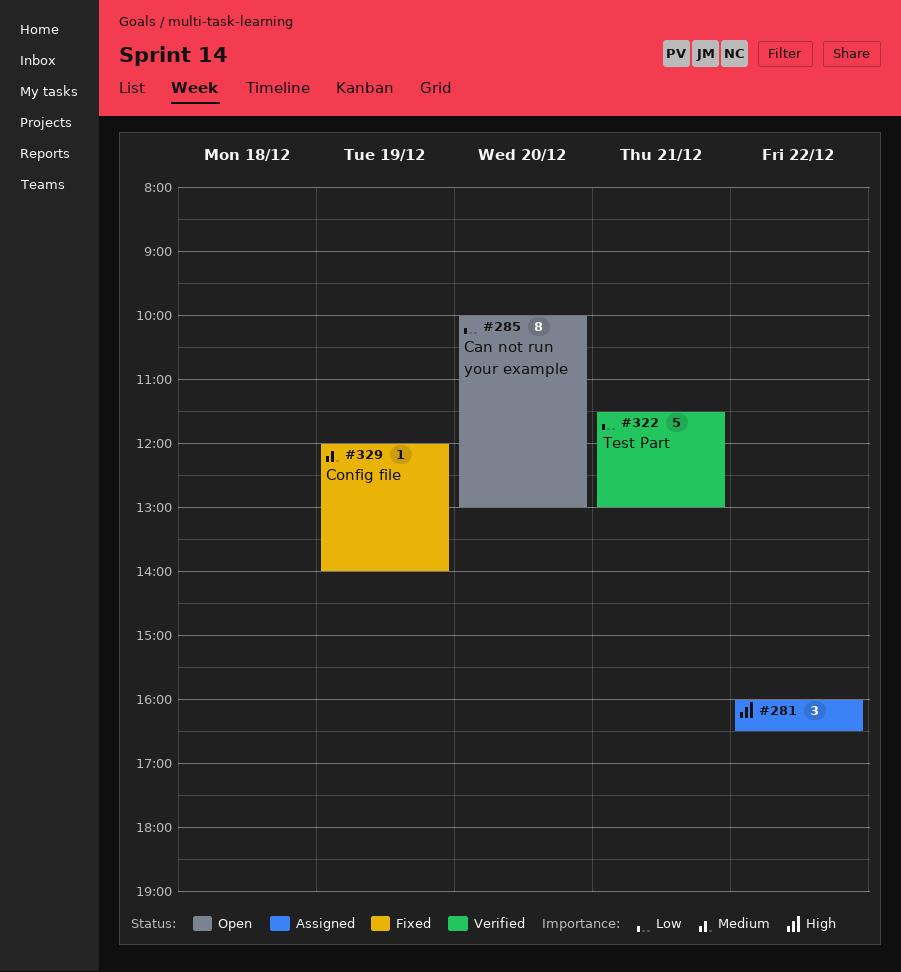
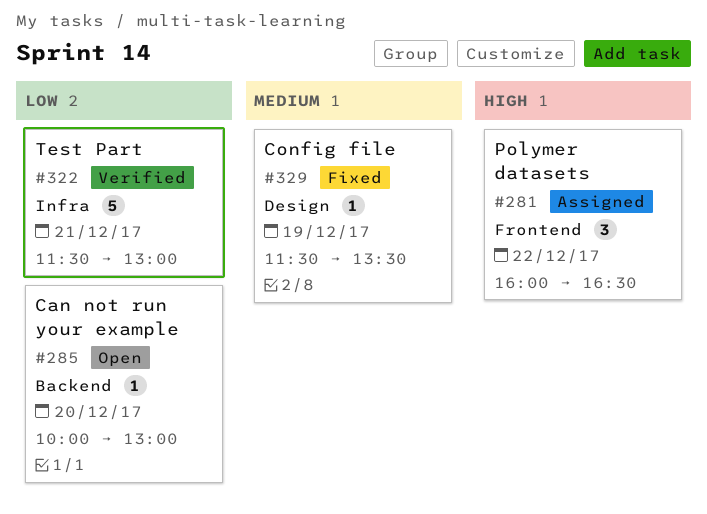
#285, estimate: 8 -> 1
#329, begins: 12:00 -> 11:30
#329, ends: 14:00 -> 13:30

